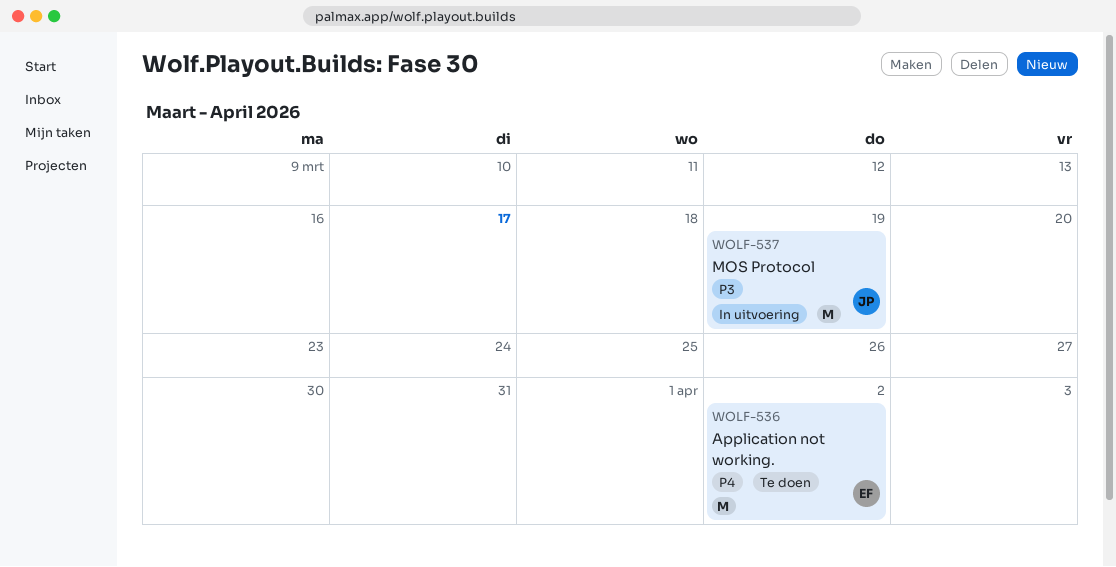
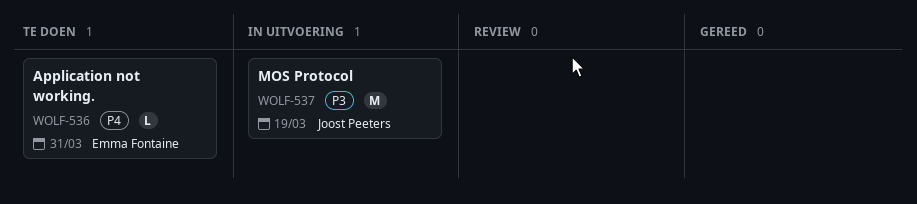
WOLF-536, estimate: M -> L
WOLF-536, due: Apr 2 -> Mar 31

